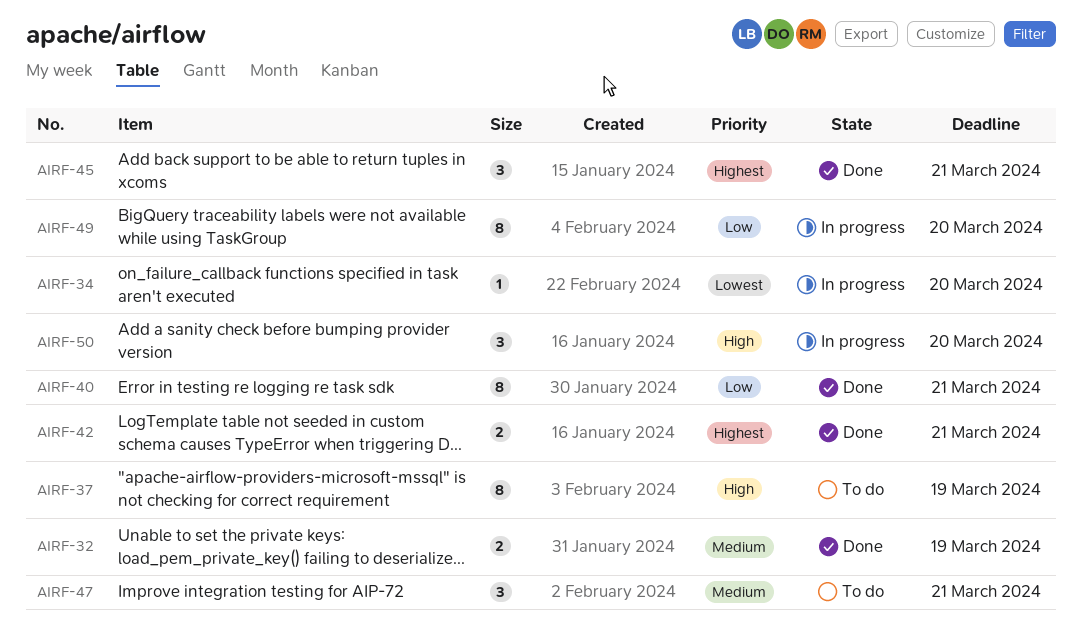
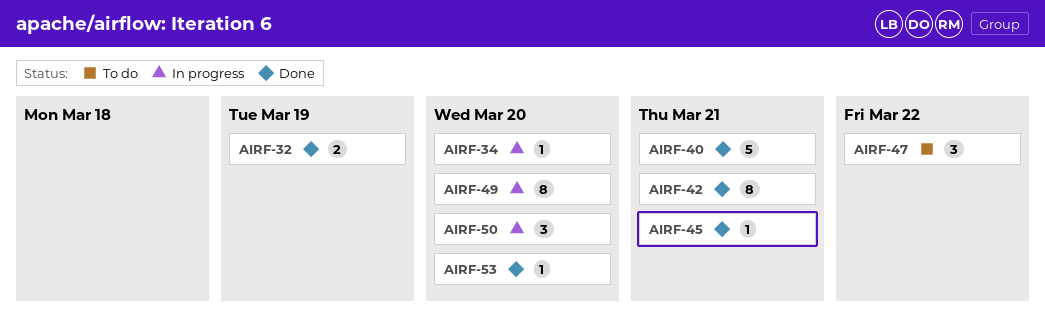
AIRF-37: present -> none
AIRF-40, estimate: 8 -> 5
AIRF-42, estimate: 2 -> 8
AIRF-45, estimate: 3 -> 1
AIRF-47, due: Mar 21 -> Mar 22
AIRF-53: none -> present

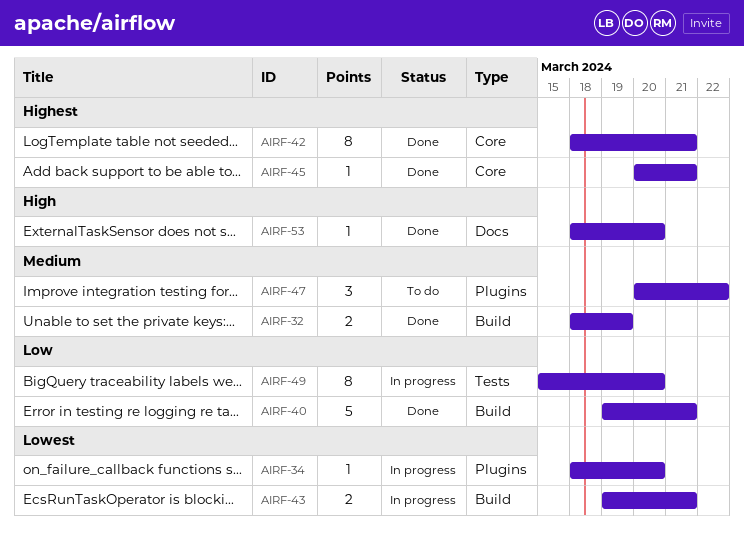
AIRF-43: none -> present
AIRF-50: present -> none

